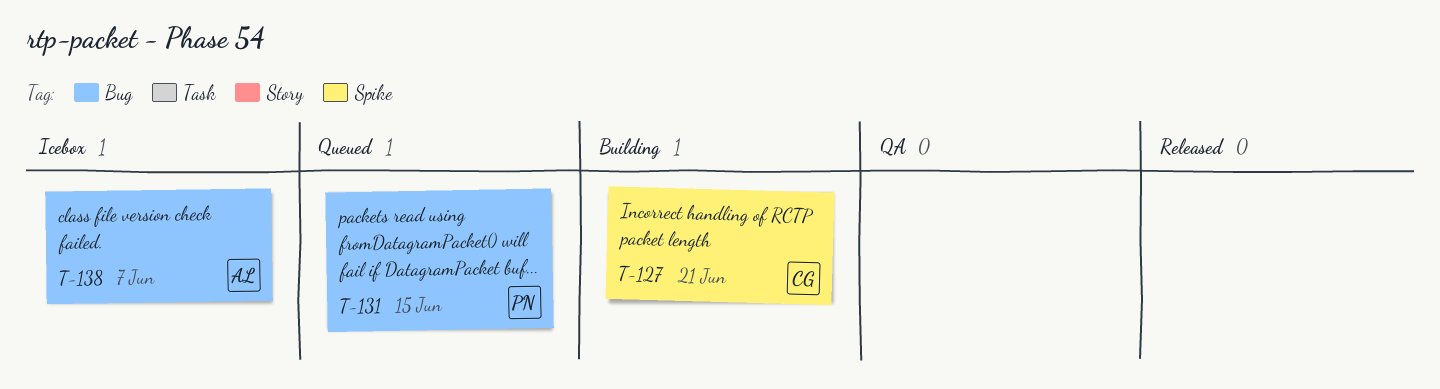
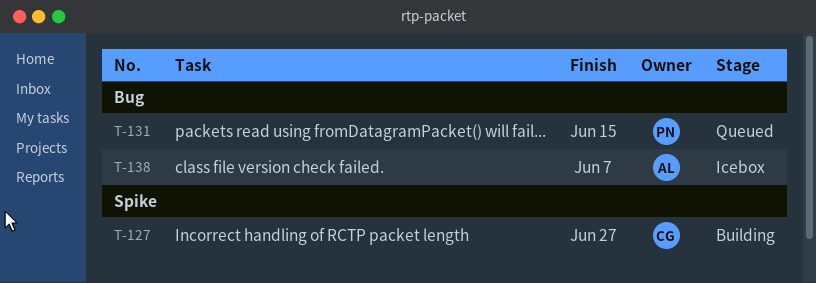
T-127, due: Jun 21 -> Jun 27

